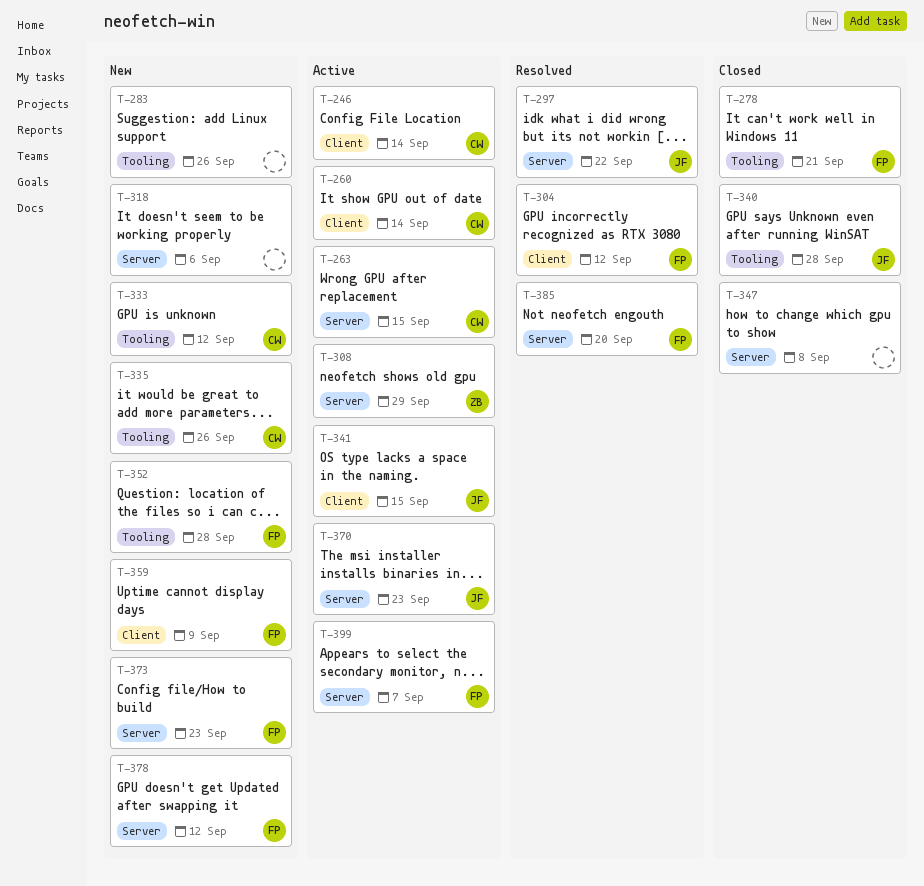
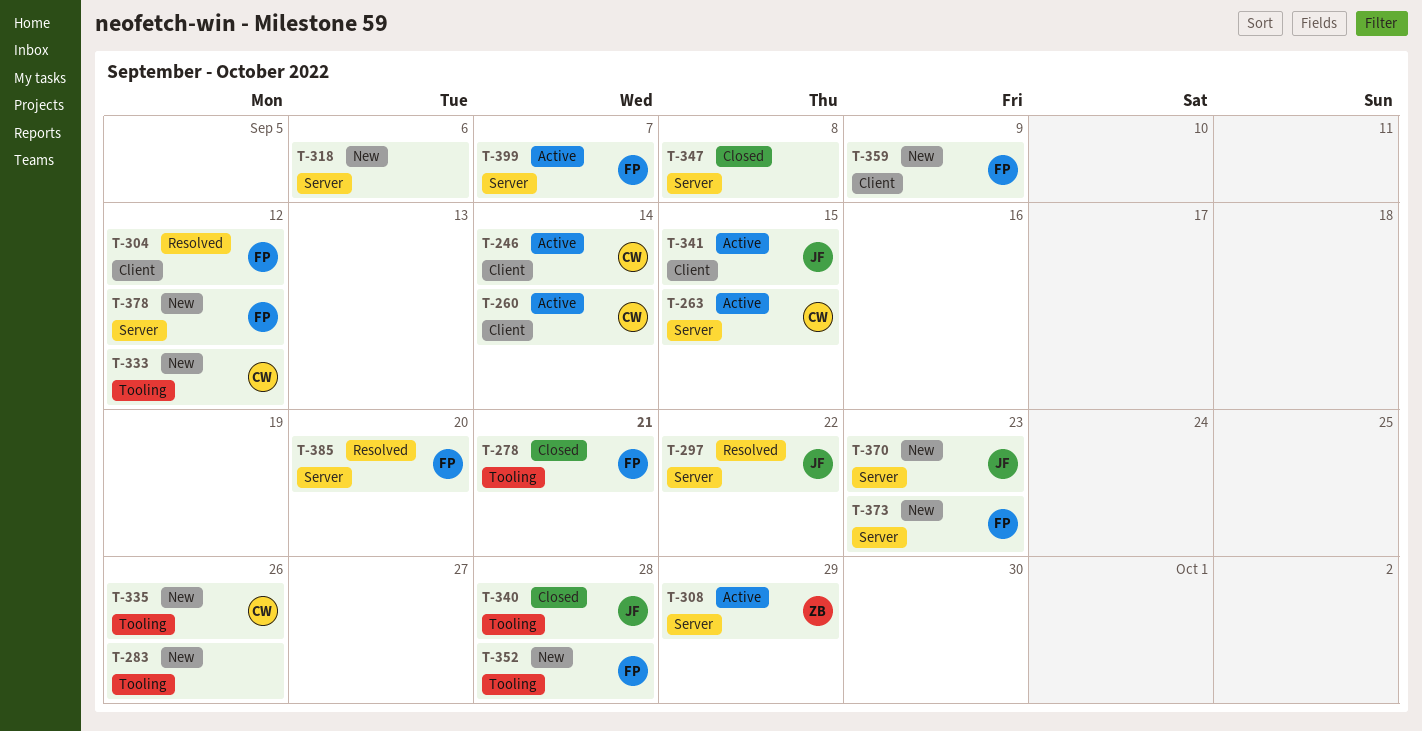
T-370, status: Active -> New

